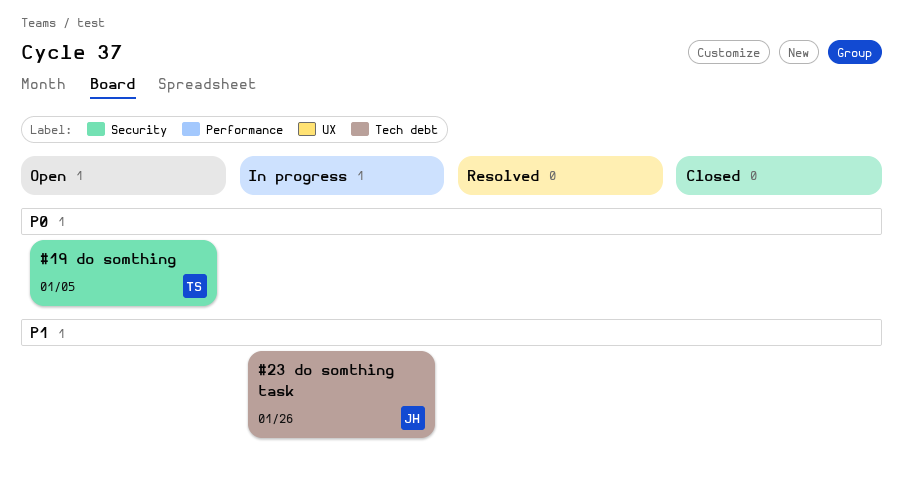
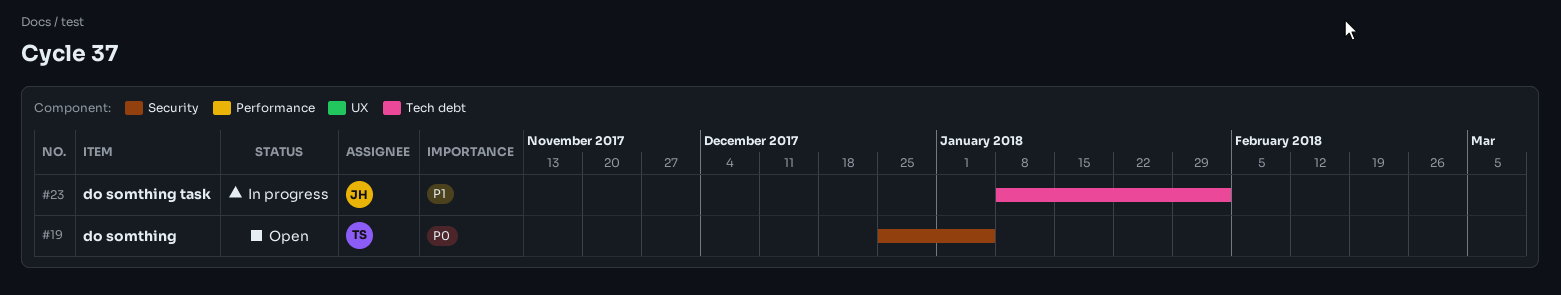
#23, due: Jan 26 -> Feb 2

